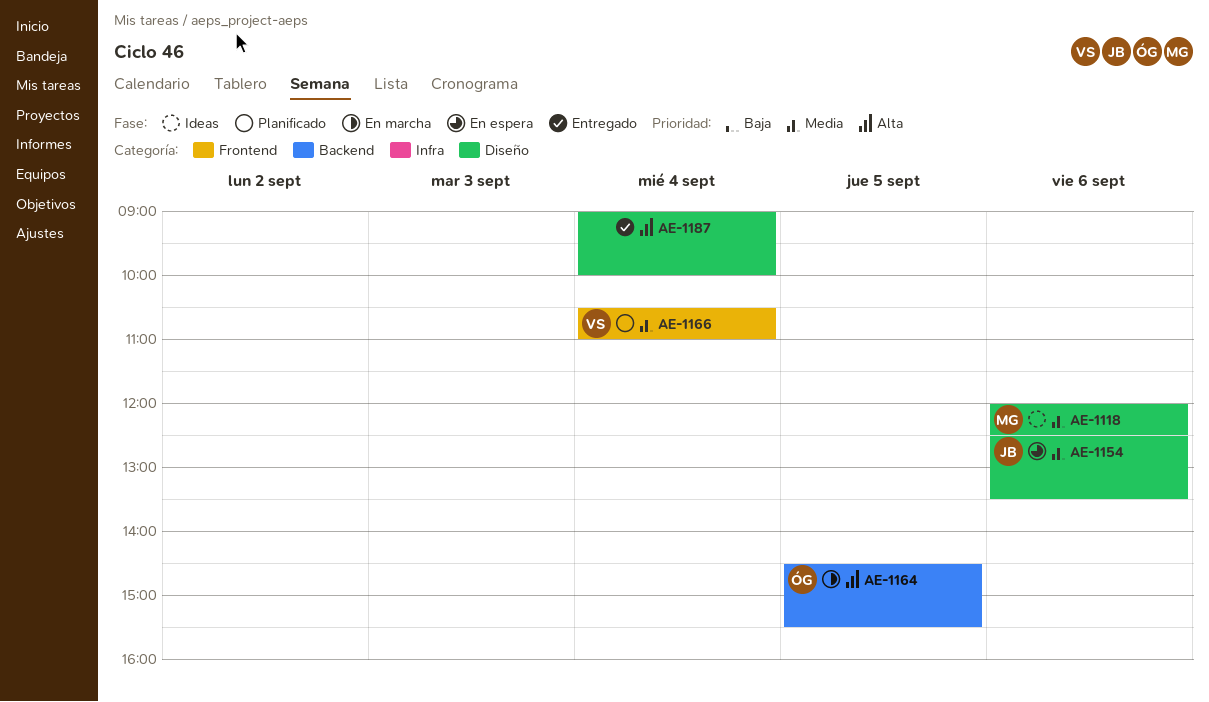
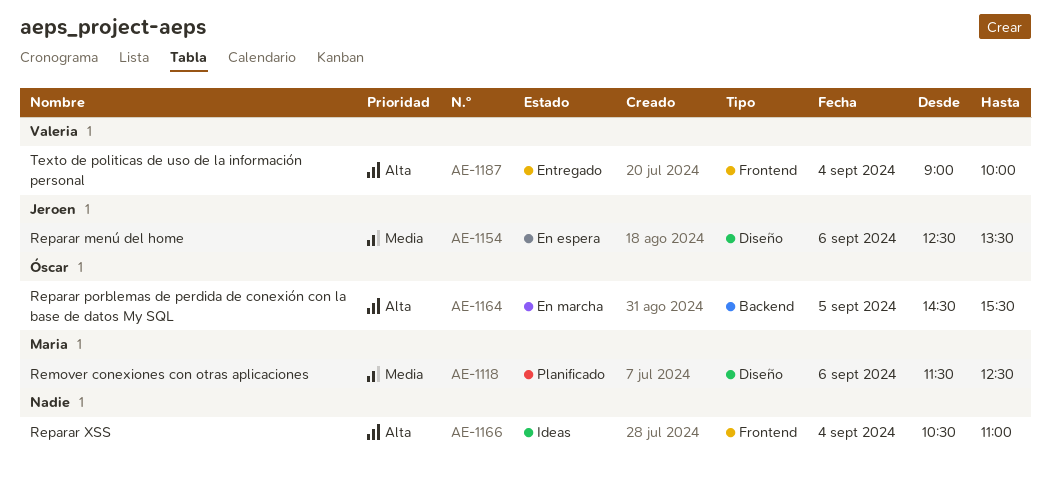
AE-1118, status: Ideas -> Planificado
AE-1118, begins: 12:00 -> 11:30
AE-1166, status: Planificado -> Ideas
AE-1166, owner: Valeria -> none
AE-1166, priority: Media -> Alta
AE-1187, owner: none -> Valeria
AE-1187, label: Diseño -> Frontend

